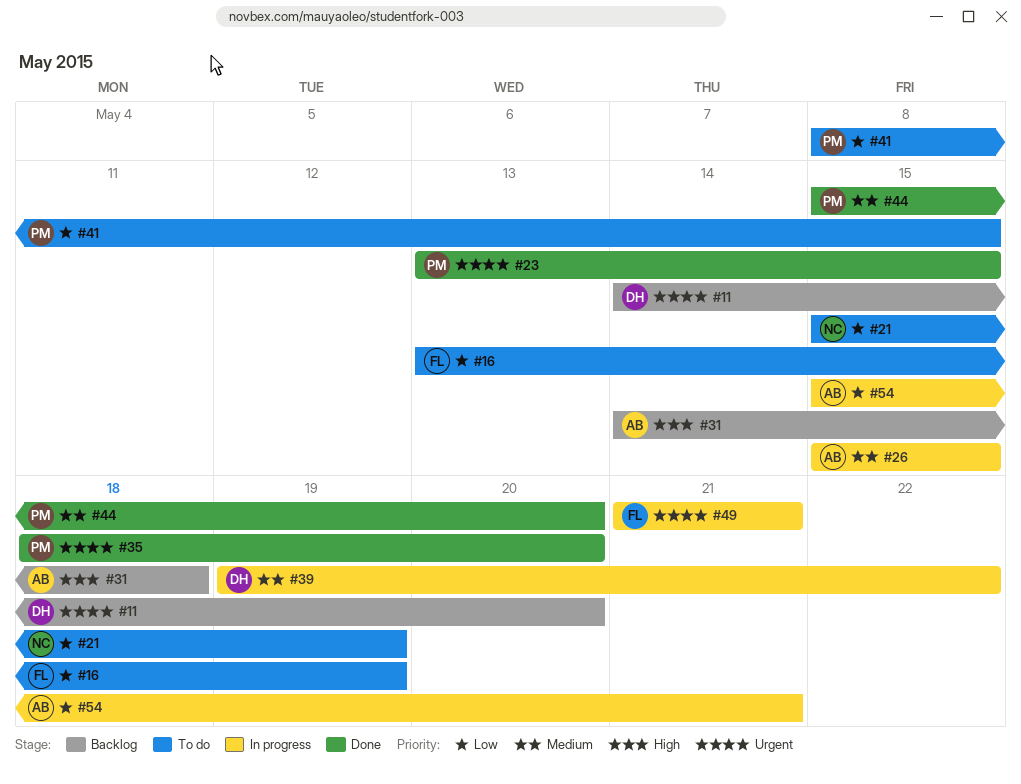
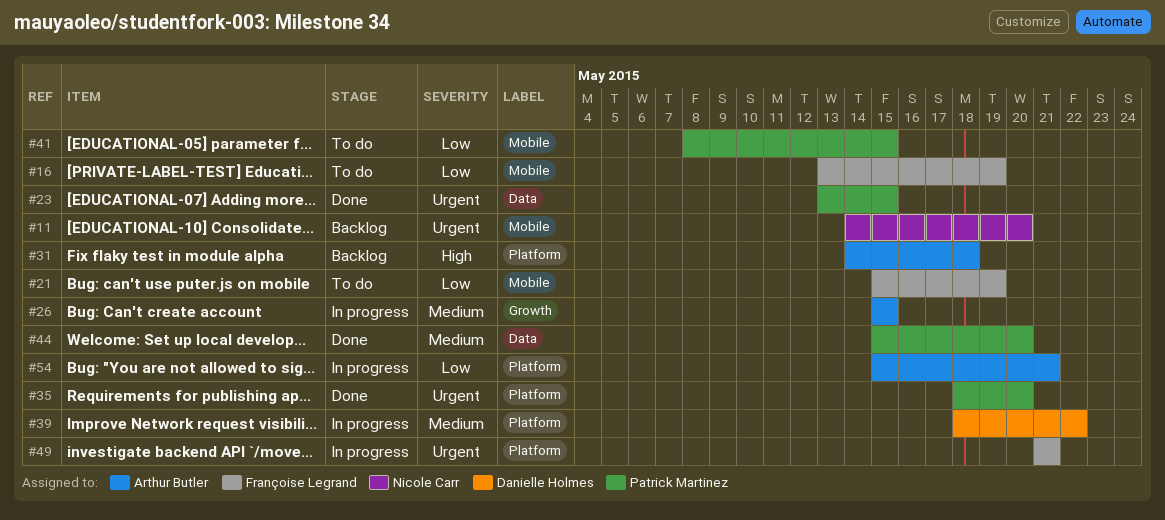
#11, owner: Danielle Holmes -> Nicole Carr
#21, owner: Nicole Carr -> Françoise Legrand
#39, start: May 19 -> May 18

